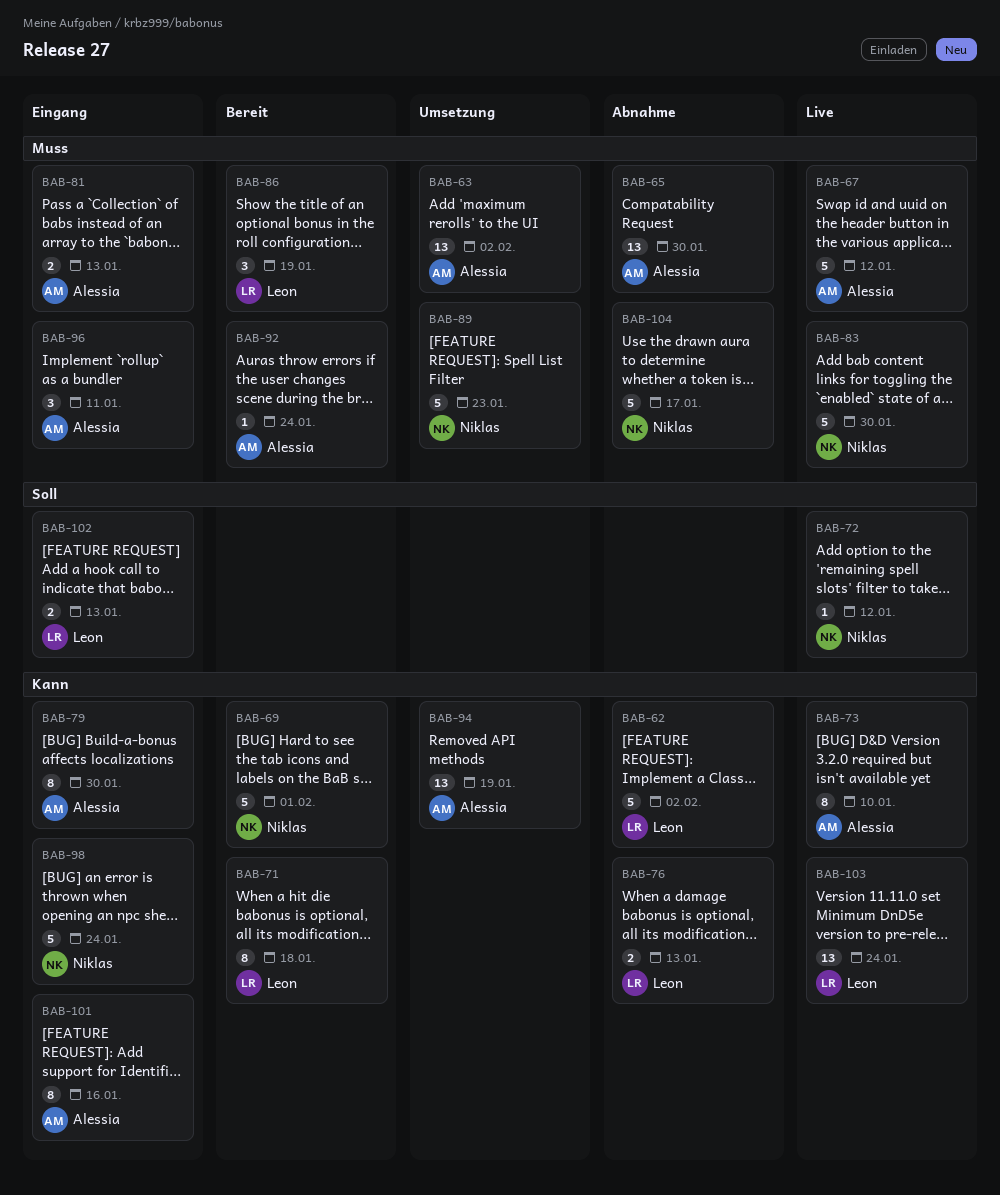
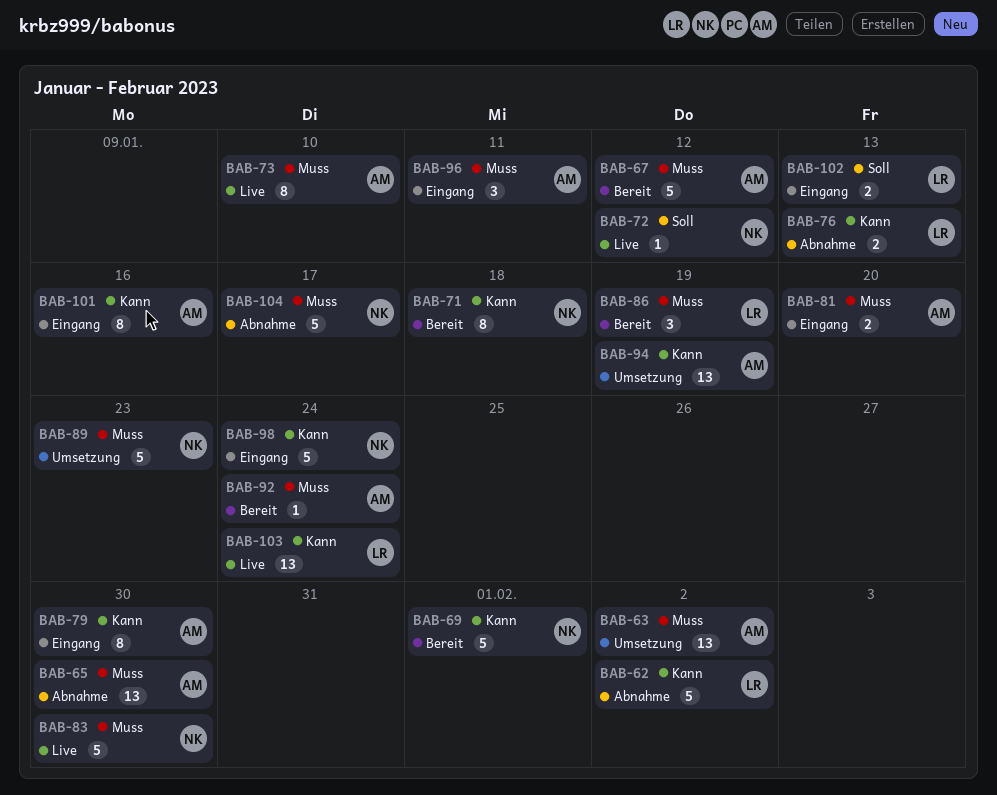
BAB-67, status: Live -> Bereit
BAB-71, owner: Leon -> Niklas
BAB-73, priority: Kann -> Muss
BAB-81, due: Jan 13 -> Jan 20

